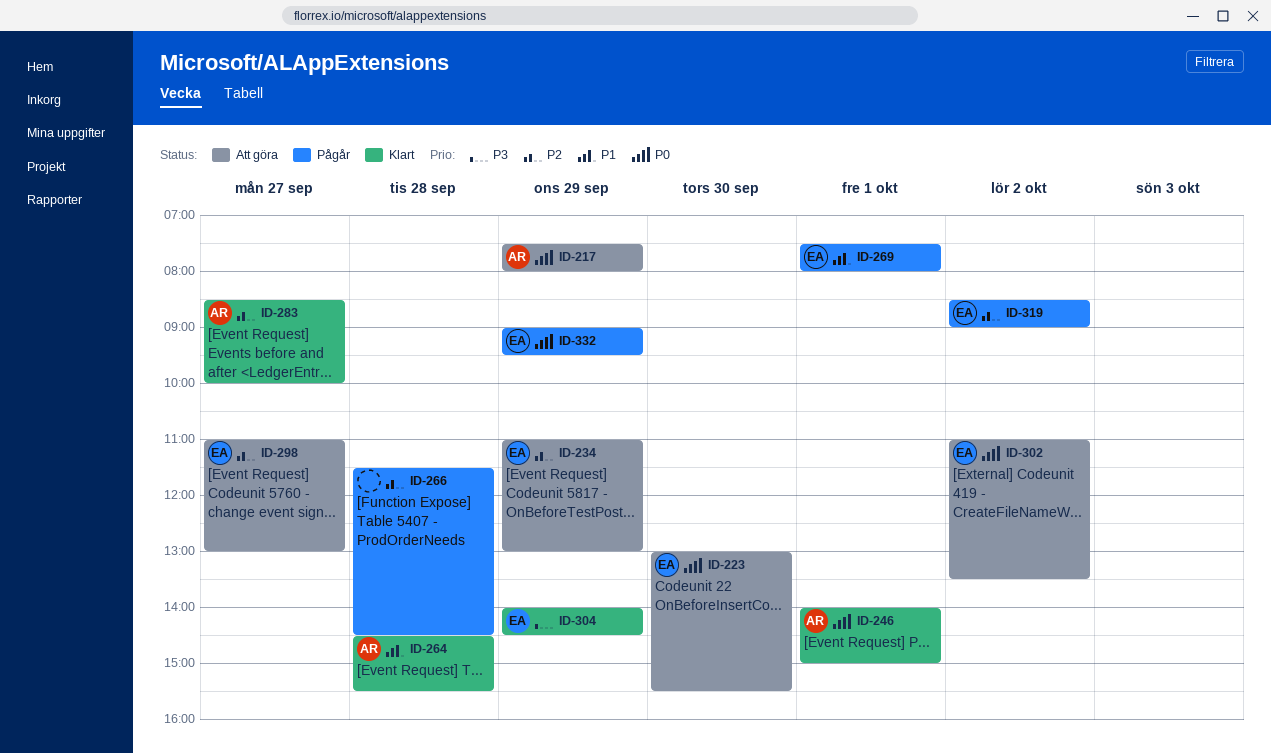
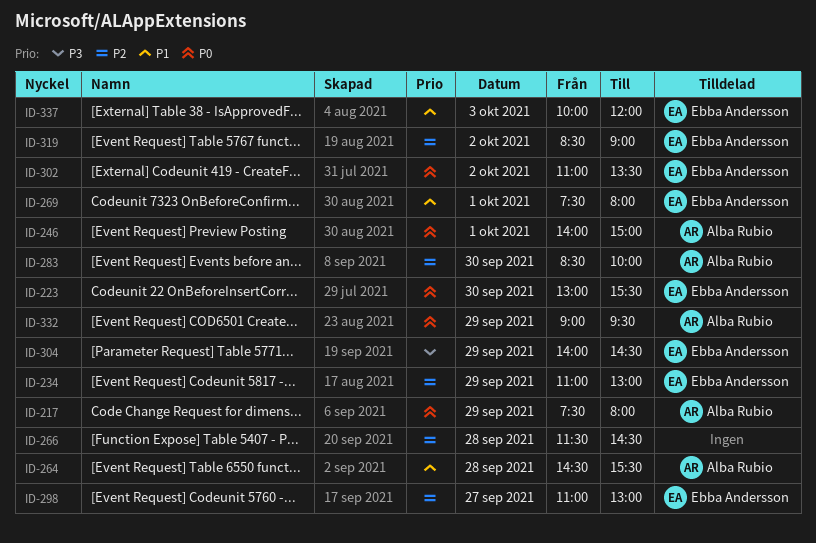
ID-283, day: Sep 27 -> Sep 30
ID-332, owner: Ebba Andersson -> Alba Rubio
ID-337: none -> present

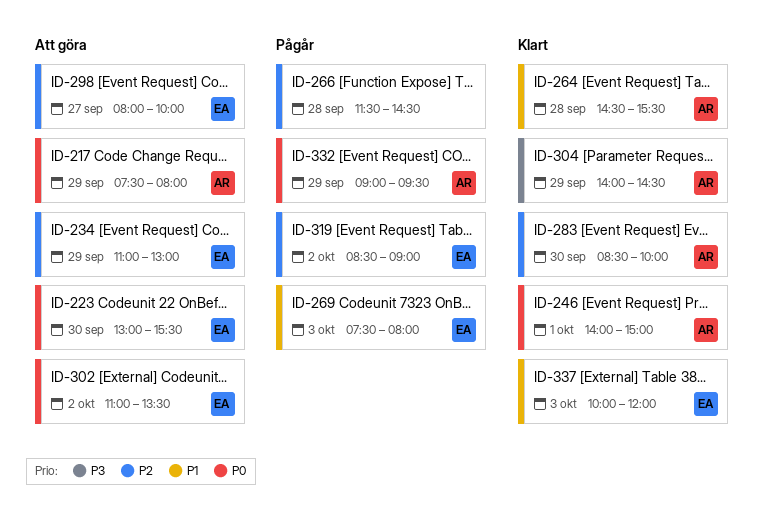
ID-269, day: Oct 1 -> Oct 3
ID-298, begins: 11:00 -> 08:00
ID-298, ends: 13:00 -> 10:00
ID-304, owner: Ebba Andersson -> Alba Rubio

